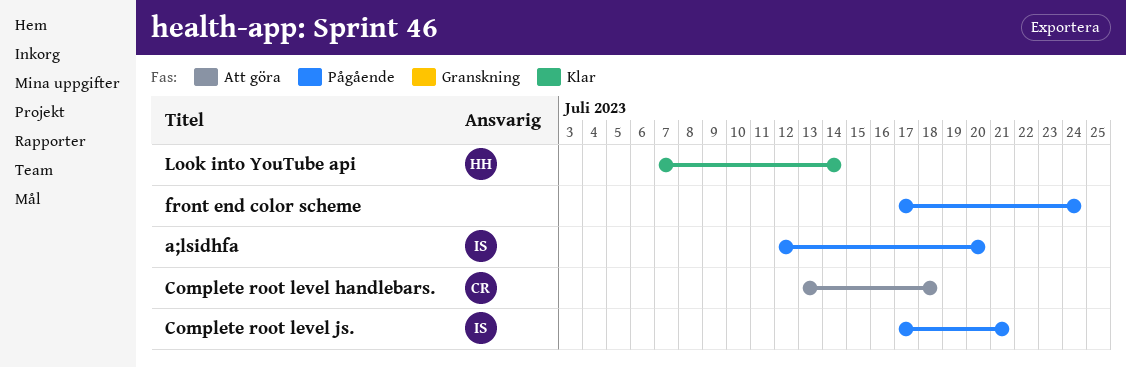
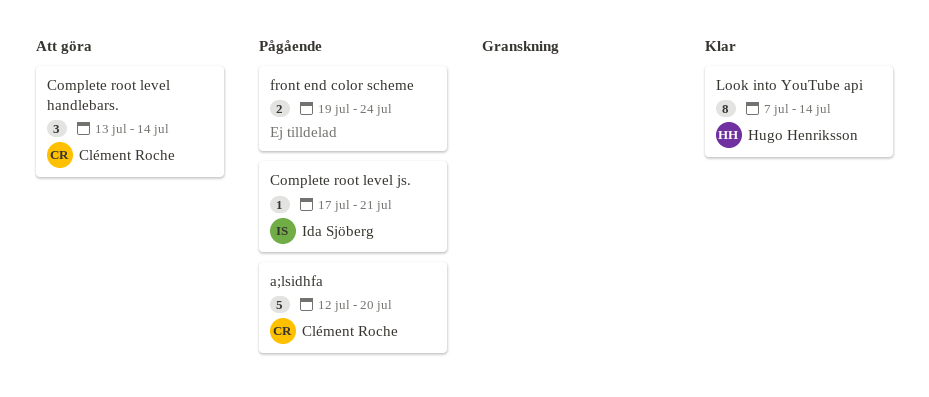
a;lsidhfa, owner: Ida Sjöberg -> Clément Roche
Complete root level handlebars., due: Jul 18 -> Jul 14
front end color scheme, start: Jul 17 -> Jul 19

